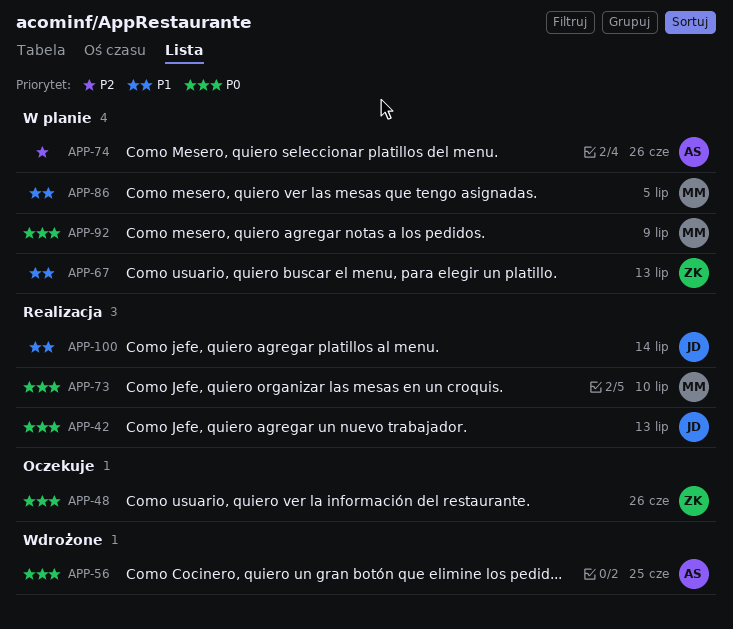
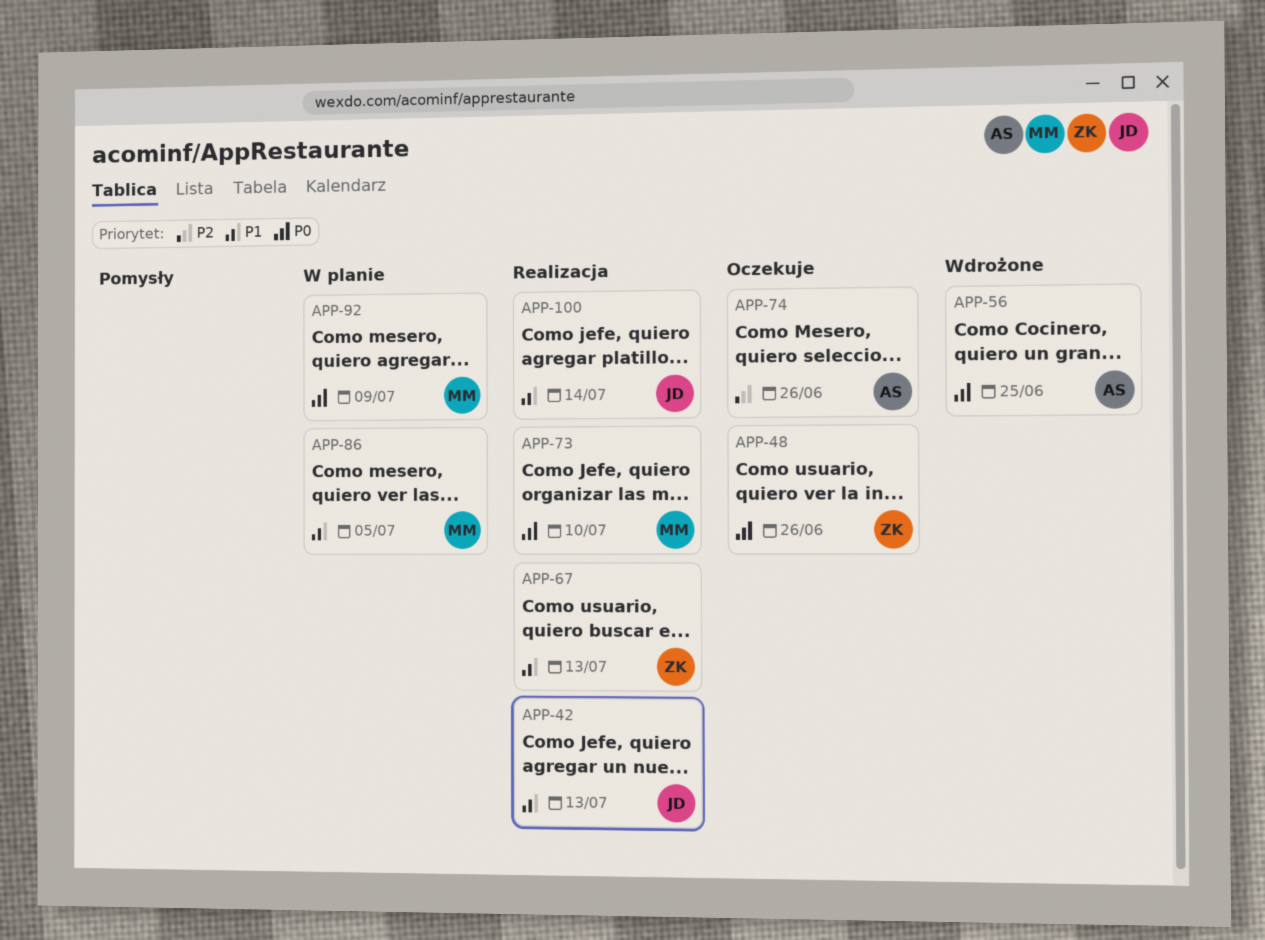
APP-42, priority: P0 -> P1
APP-67, status: W planie -> Realizacja
APP-74, status: W planie -> Oczekuje

